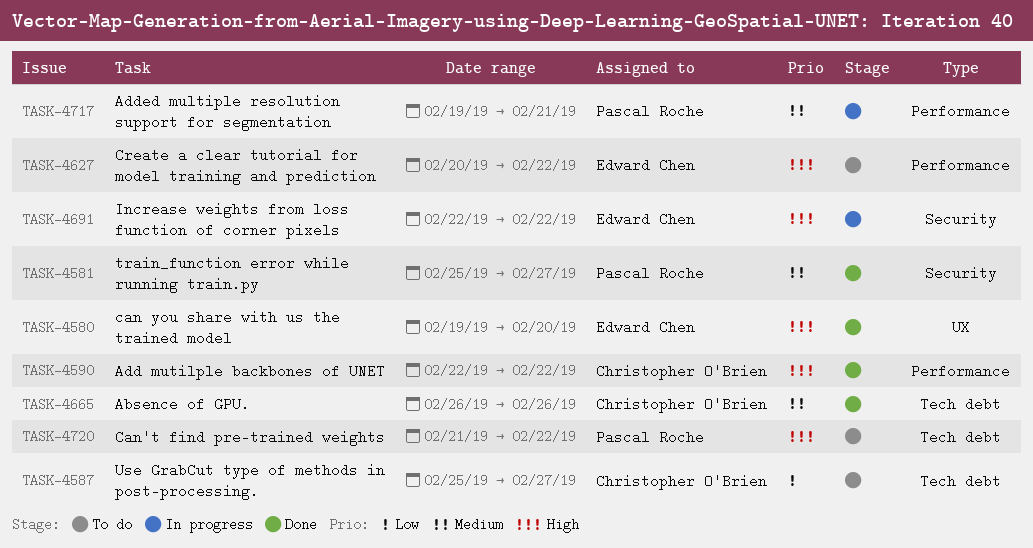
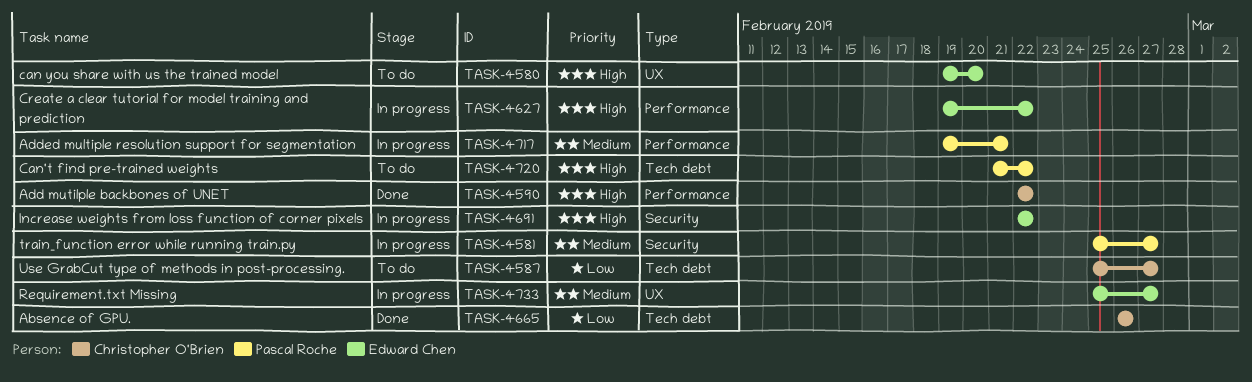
TASK-4580, status: Done -> To do
TASK-4581, status: Done -> In progress
TASK-4627, status: To do -> In progress
TASK-4627, start: Feb 20 -> Feb 19
TASK-4665, priority: Medium -> Low
TASK-4733: none -> present

